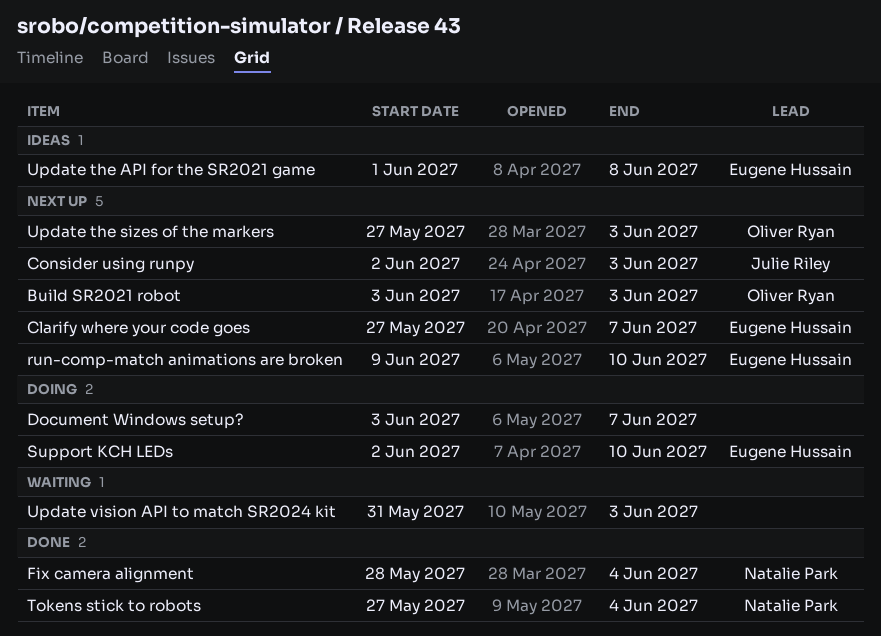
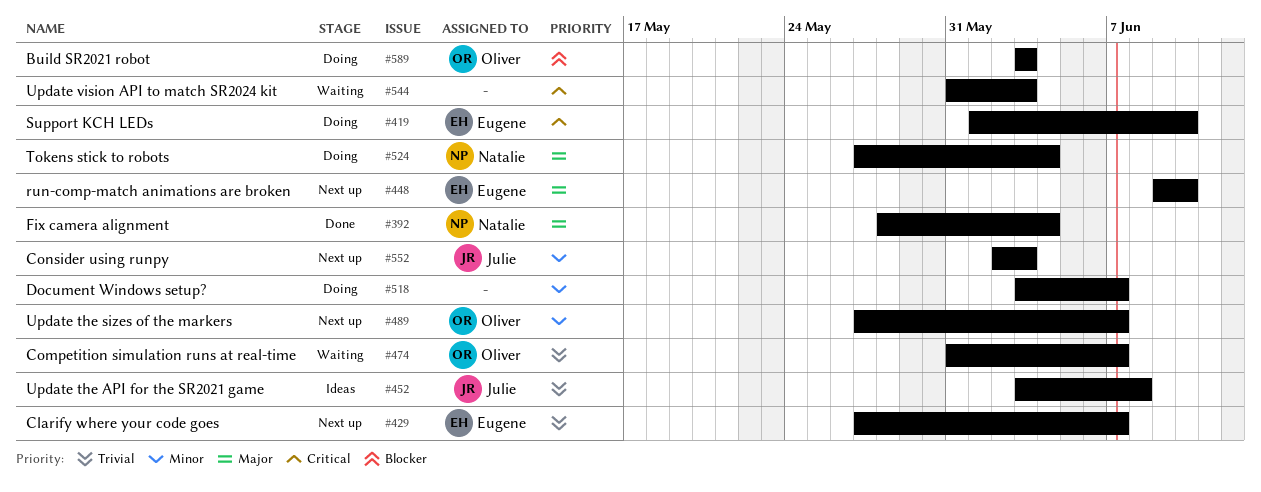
Build SR2021 robot, status: Next up -> Doing
Competition simulation runs at real-time: none -> present
Support KCH LEDs, start: Jun 2 -> Jun 1
Tokens stick to robots, status: Done -> Doing
Update the API for the SR2021 game, owner: Eugene Hussain -> Julie Riley
Update the API for the SR2021 game, start: Jun 1 -> Jun 3
Update the sizes of the markers, due: Jun 3 -> Jun 7

